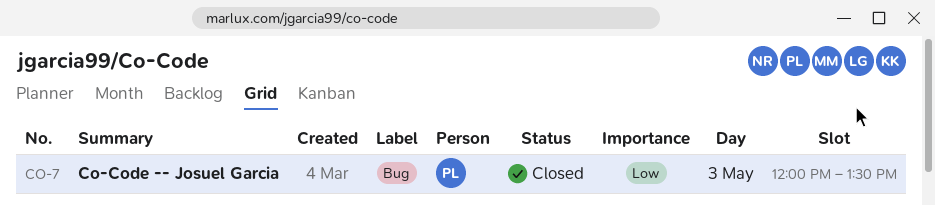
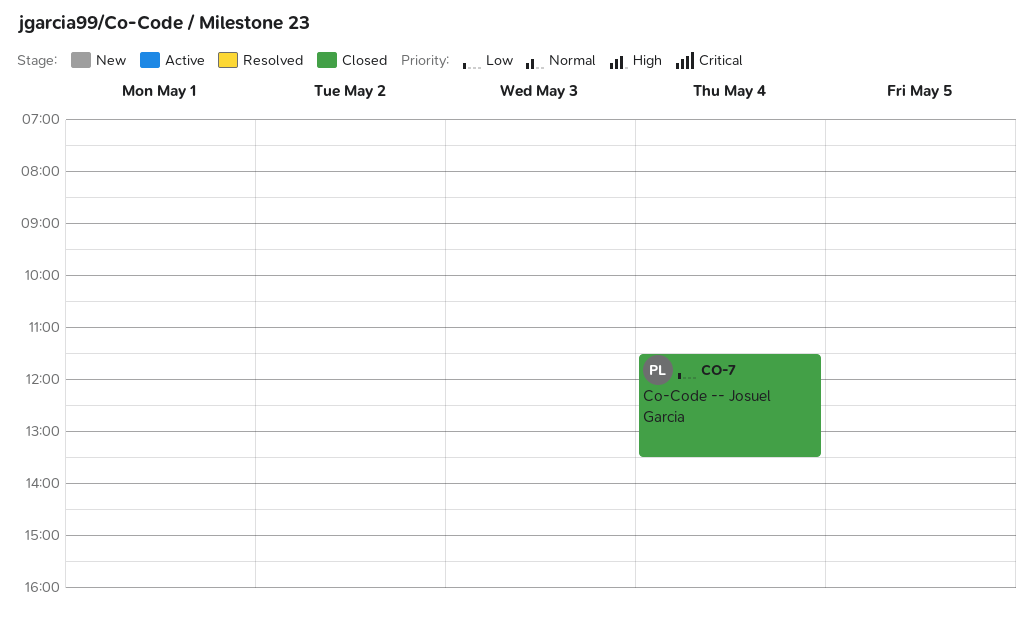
CO-7, day: May 3 -> May 4
CO-7, begins: 12:00 -> 11:30

